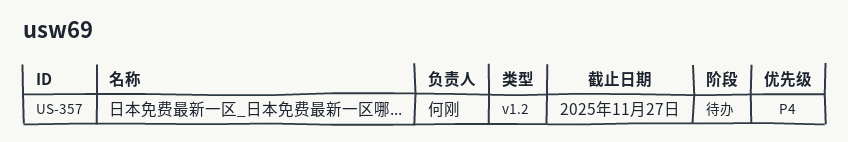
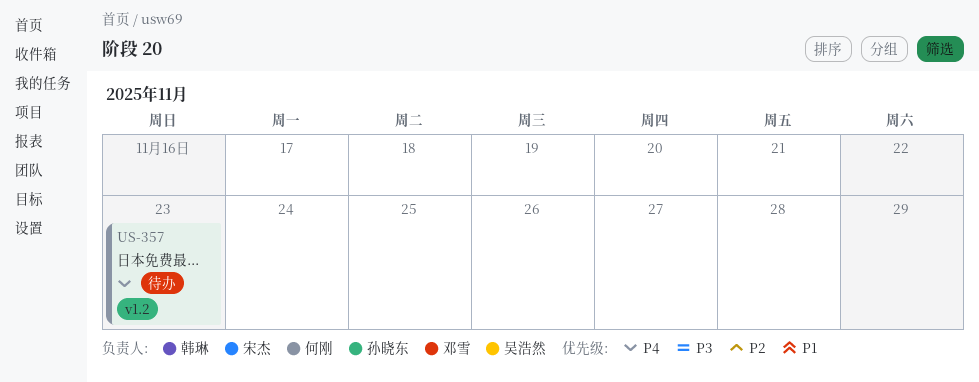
US-357, due: Nov 27 -> Nov 23

